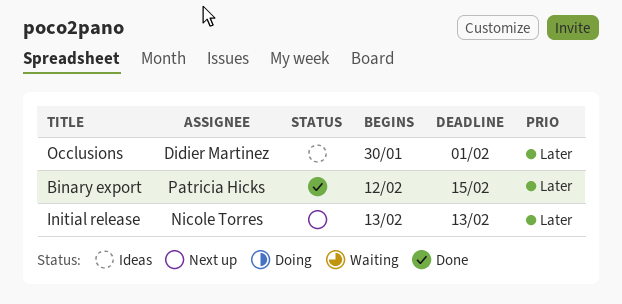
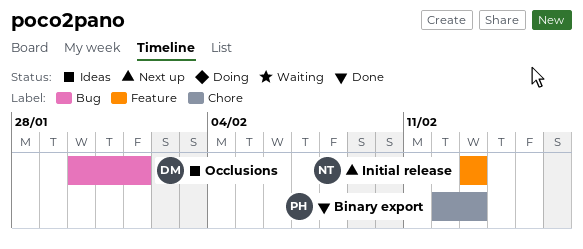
Binary export, due: Feb 15 -> Feb 13

